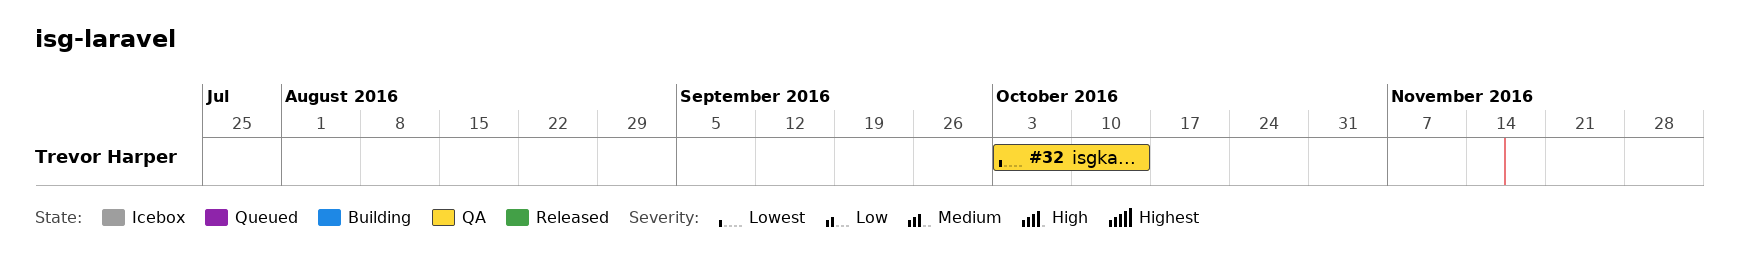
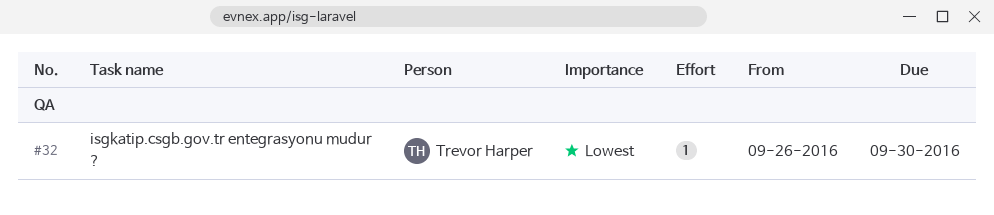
#32, start: Oct 3 -> Sep 26
#32, due: Oct 14 -> Sep 30

